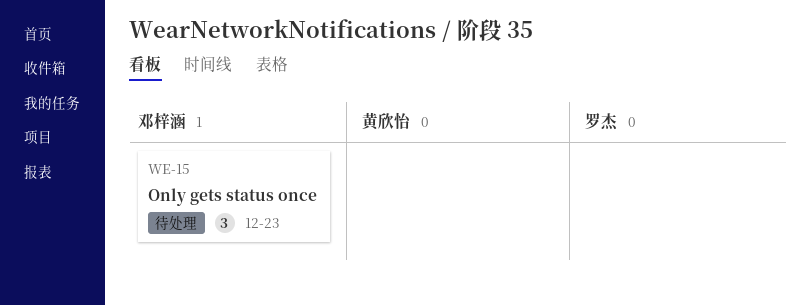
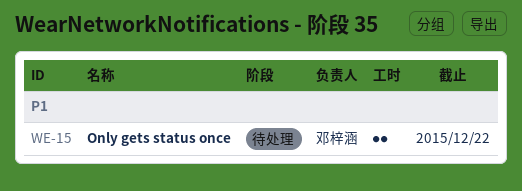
WE-15, estimate: 3 -> 2
WE-15, due: Dec 23 -> Dec 22

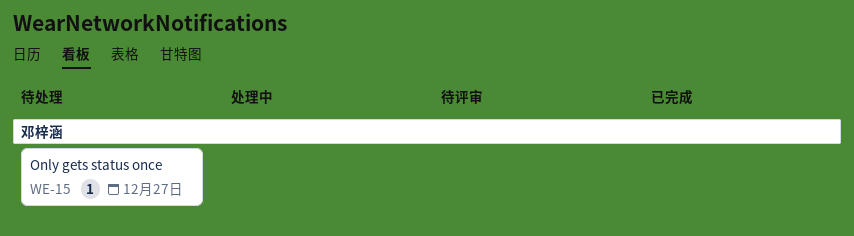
WE-15, estimate: 2 -> 1
WE-15, due: Dec 22 -> Dec 27

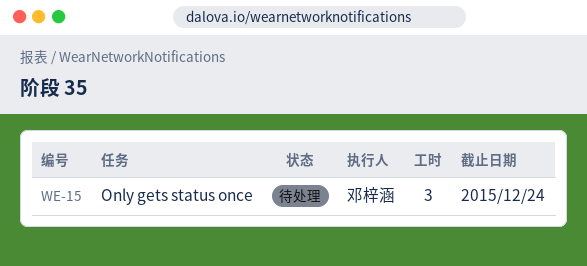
WE-15, estimate: 1 -> 3
WE-15, due: Dec 27 -> Dec 24

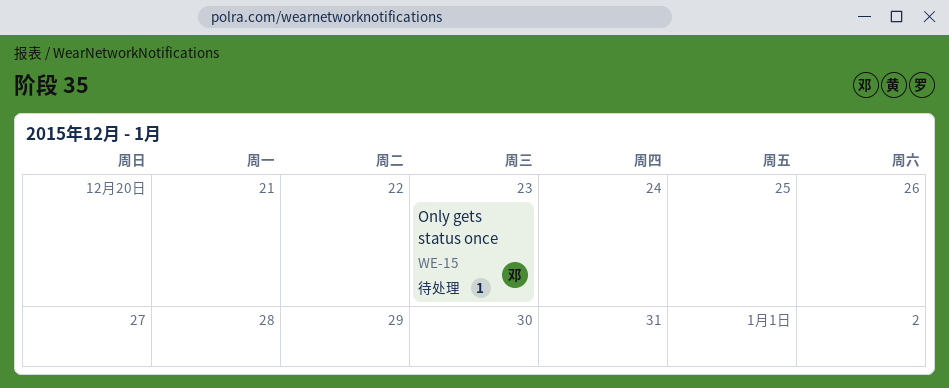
WE-15, estimate: 3 -> 1
WE-15, due: Dec 24 -> Dec 23

